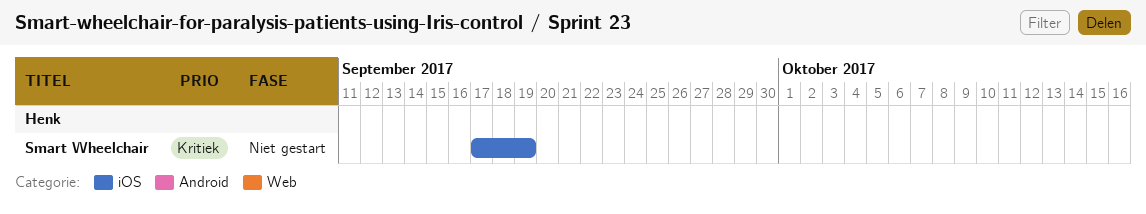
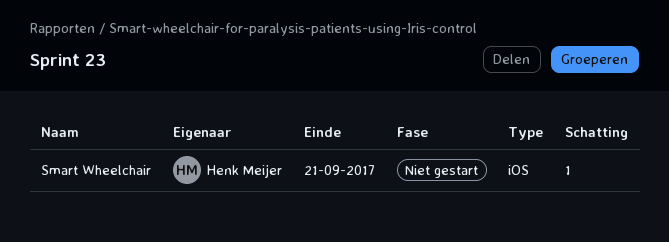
Smart Wheelchair, due: Sep 19 -> Sep 21

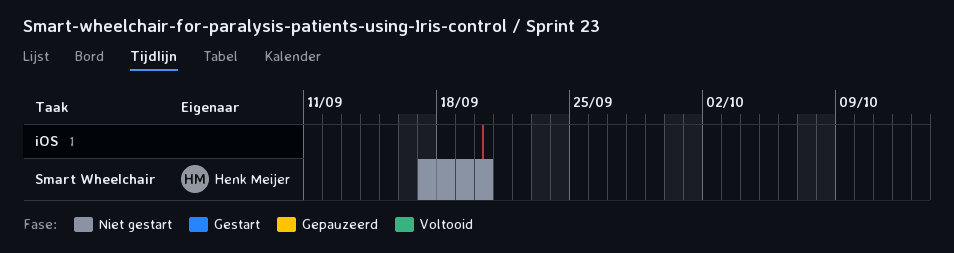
Smart Wheelchair, due: Sep 21 -> Sep 20

